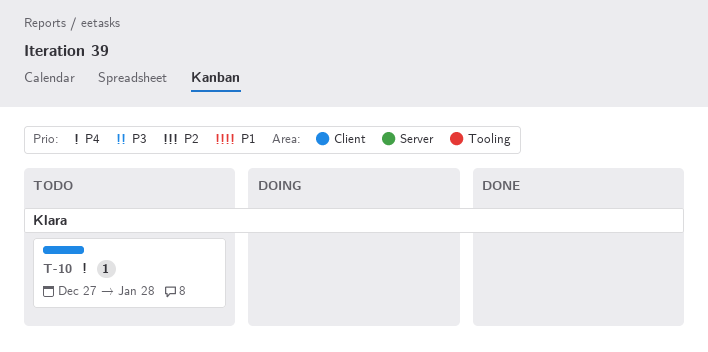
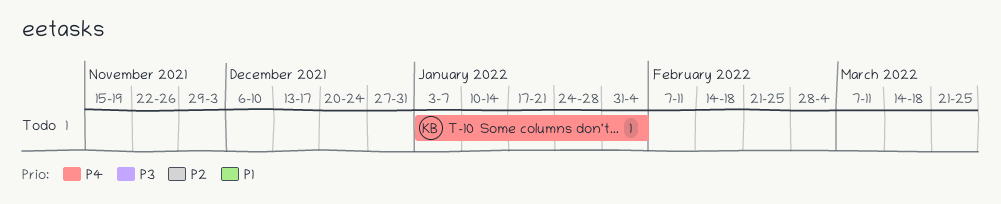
T-10, start: Dec 27 -> Jan 3
T-10, due: Jan 28 -> Feb 4

